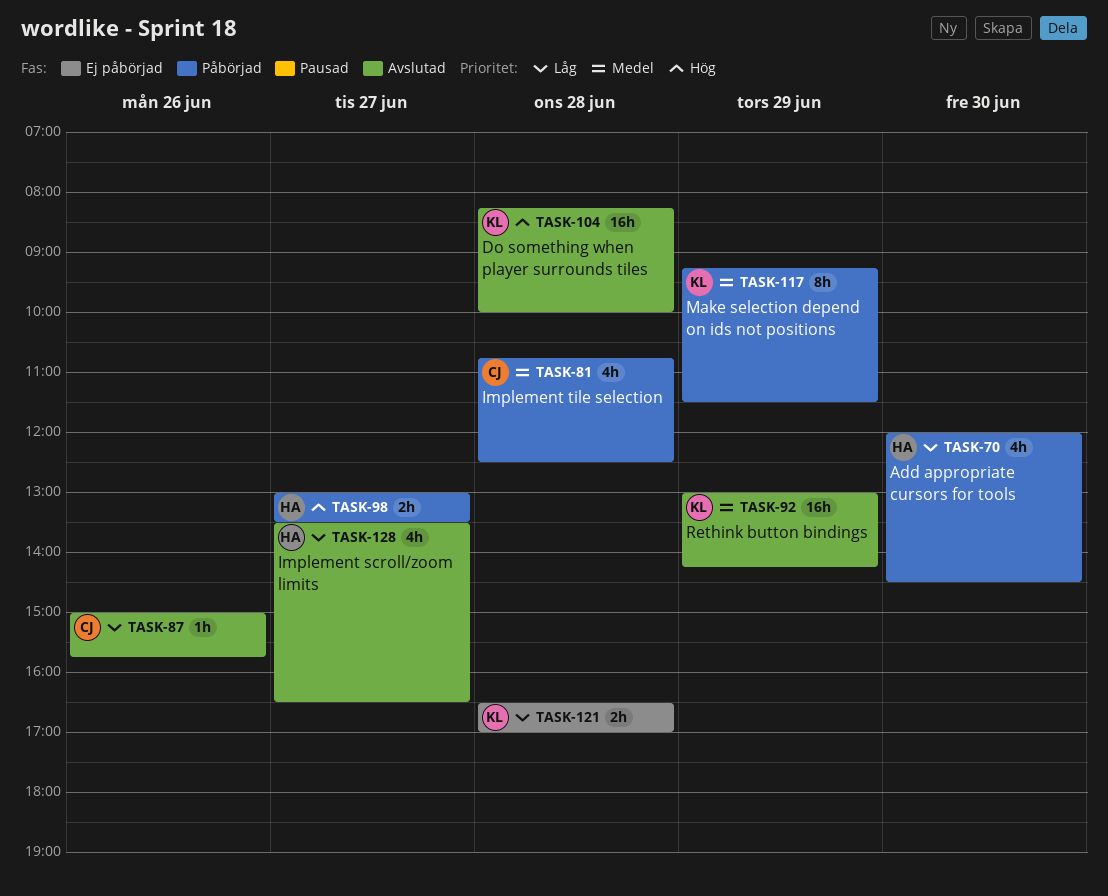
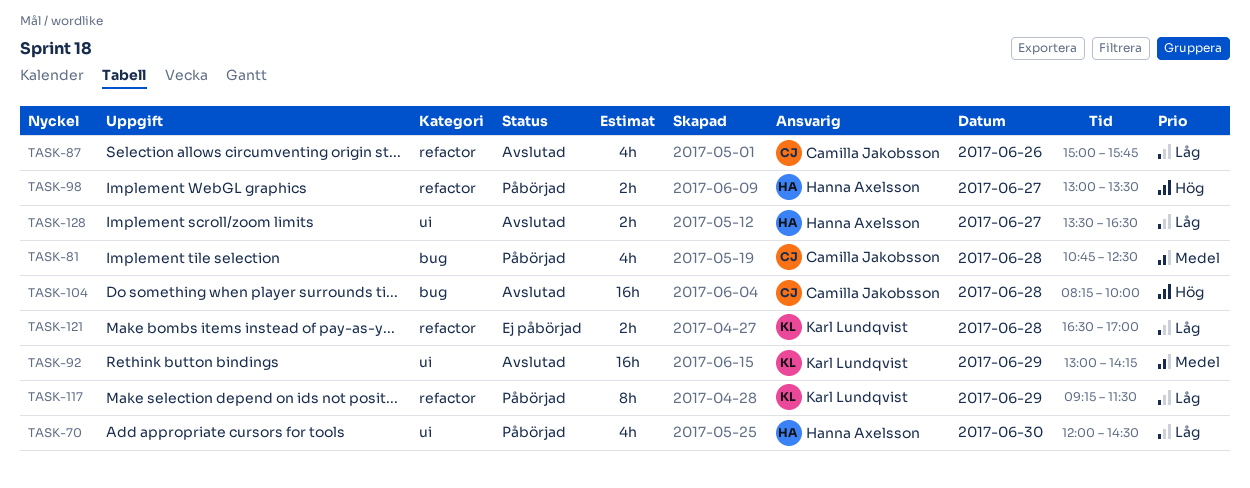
TASK-87, estimate: 1h -> 4h
TASK-104, owner: Karl Lundqvist -> Camilla Jakobsson
TASK-117, priority: Medel -> Låg
TASK-128, estimate: 4h -> 2h

